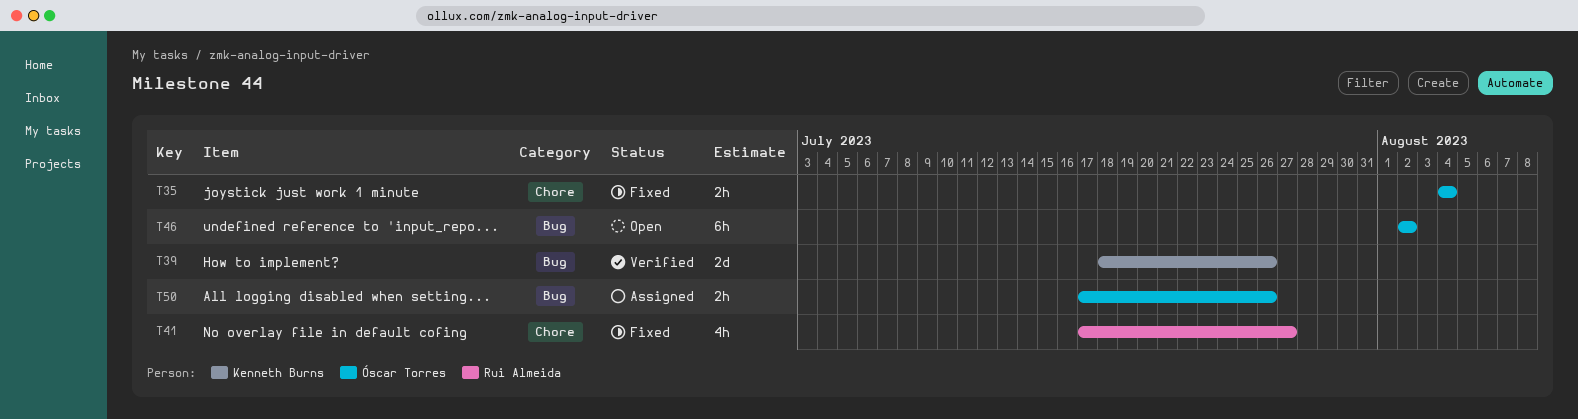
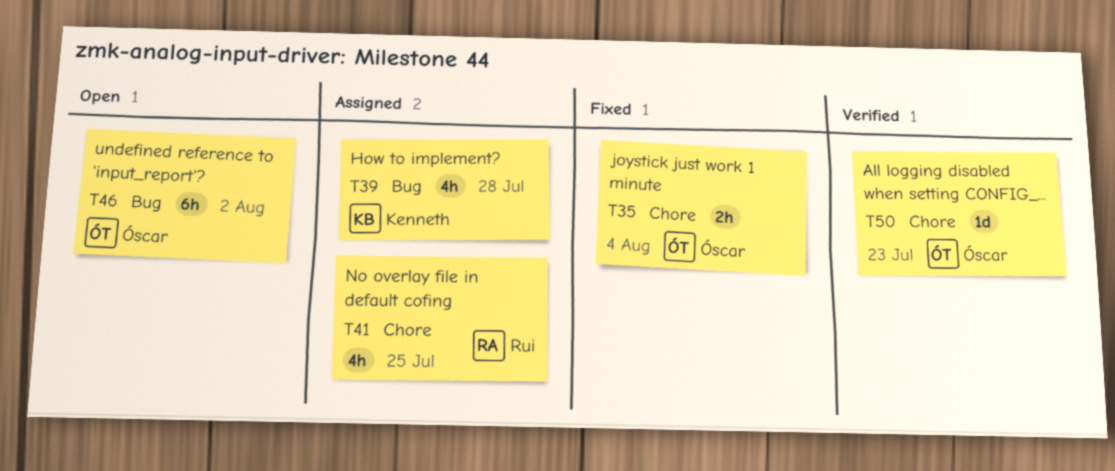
T39, status: Verified -> Assigned
T39, estimate: 2d -> 4h
T39, due: Jul 26 -> Jul 28
T41, status: Fixed -> Assigned
T41, due: Jul 27 -> Jul 25
T50, status: Assigned -> Verified
T50, label: Bug -> Chore
T50, estimate: 2h -> 1d
T50, due: Jul 26 -> Jul 23

